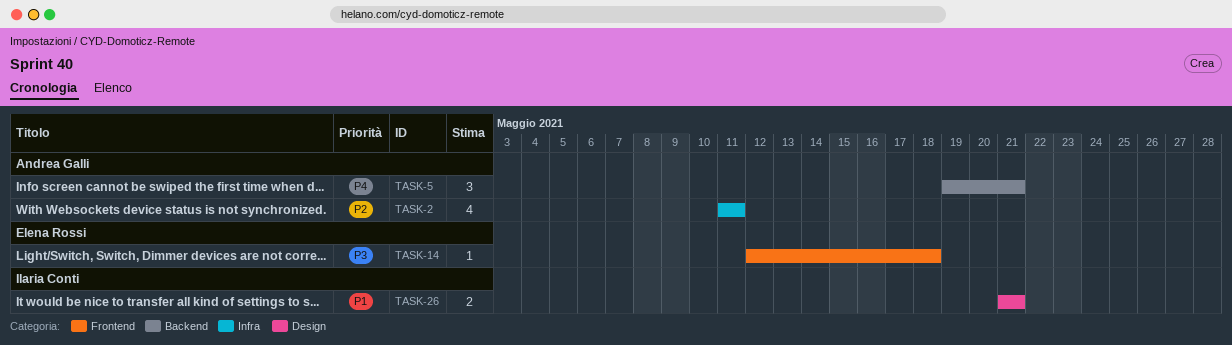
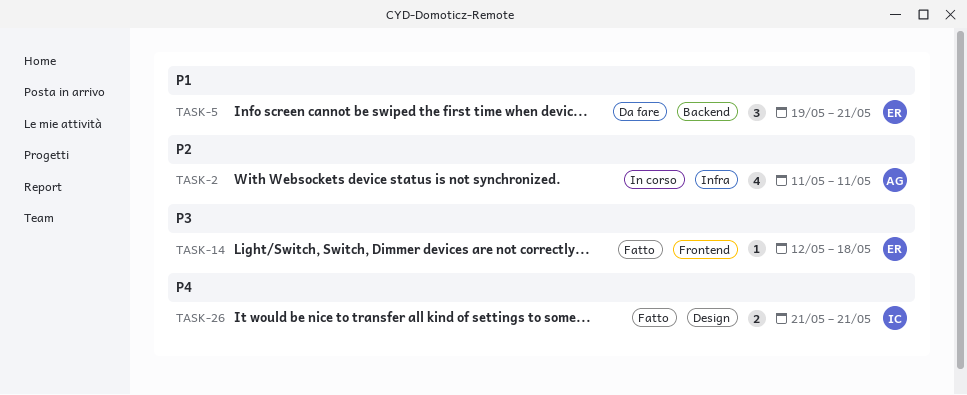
TASK-5, owner: Andrea Galli -> Elena Rossi
TASK-5, priority: P4 -> P1
TASK-26, priority: P1 -> P4

